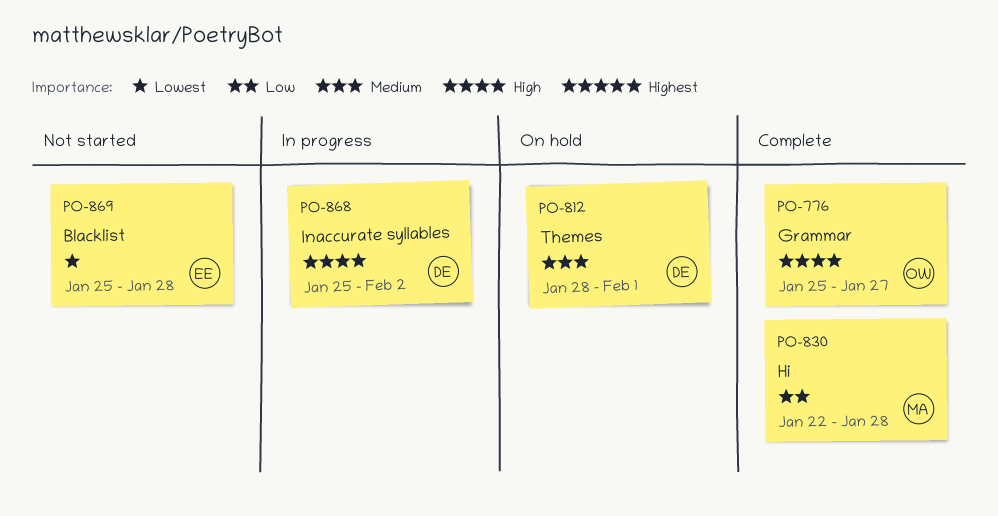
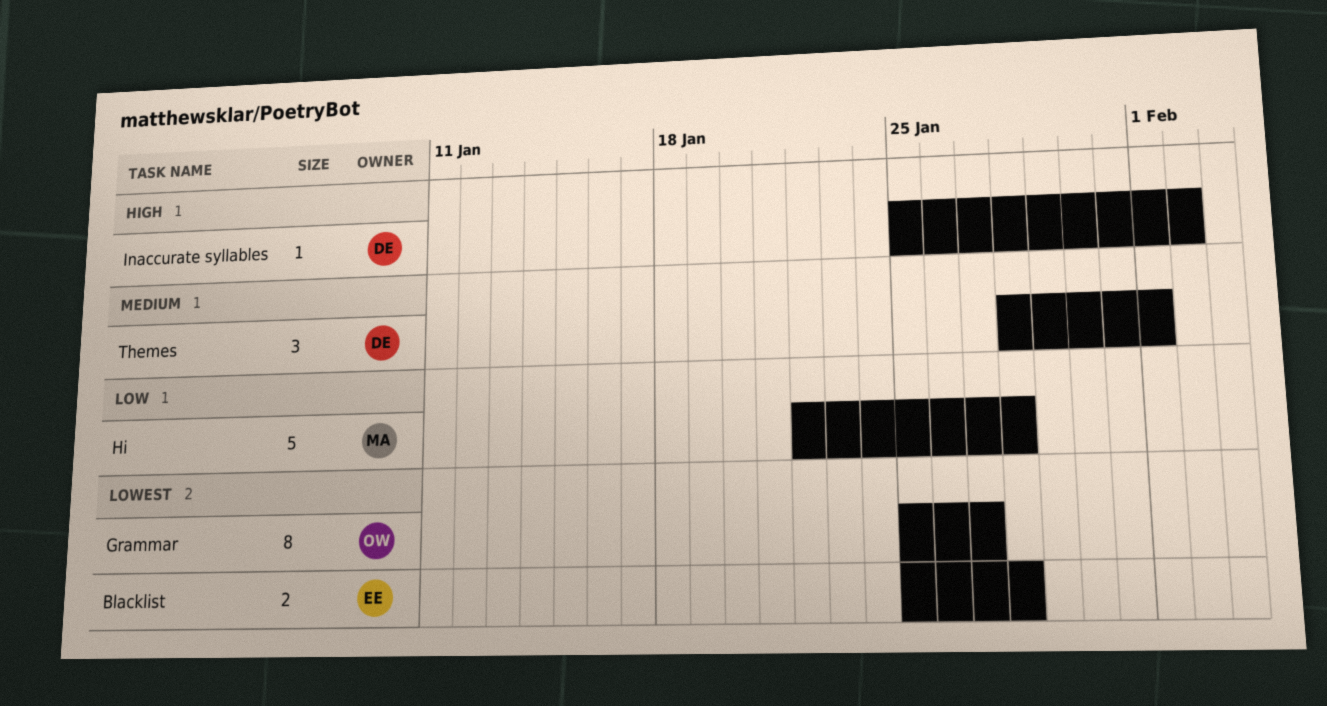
Grammar, priority: High -> Lowest

